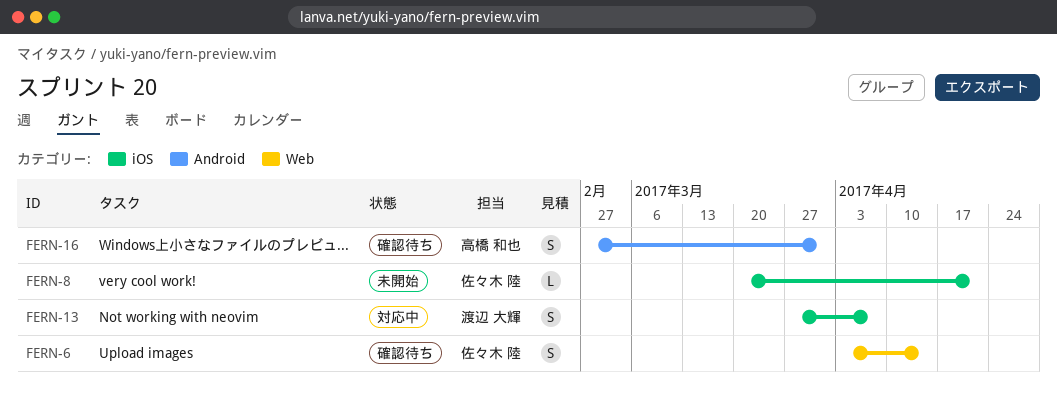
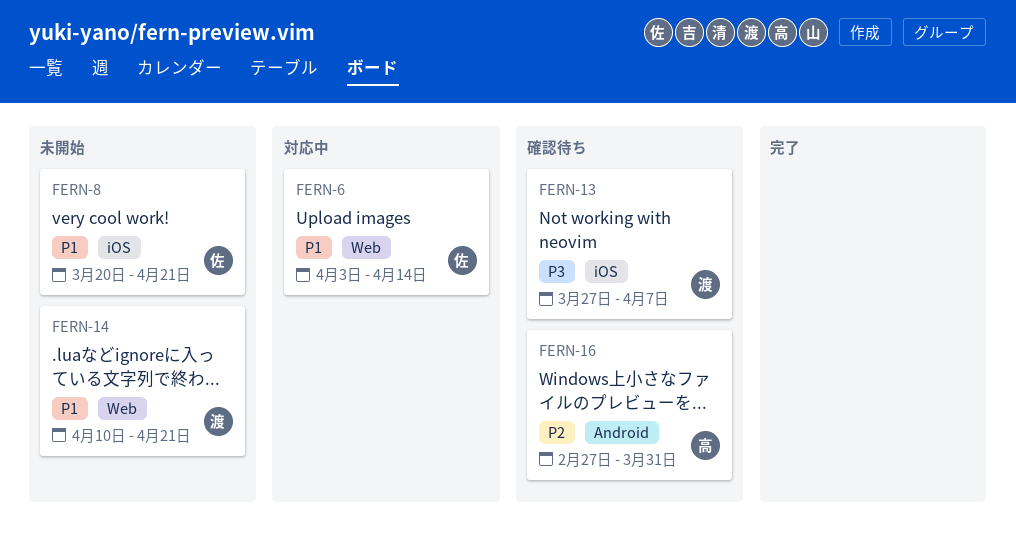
FERN-6, status: 確認待ち -> 対応中
FERN-13, status: 対応中 -> 確認待ち
FERN-14: none -> present

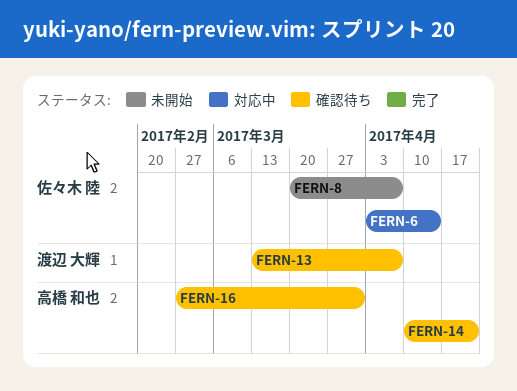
FERN-8, due: Apr 21 -> Apr 7
FERN-13, start: Mar 27 -> Mar 13
FERN-14, status: 未開始 -> 確認待ち
FERN-14, owner: 渡辺 大輝 -> 高橋 和也

